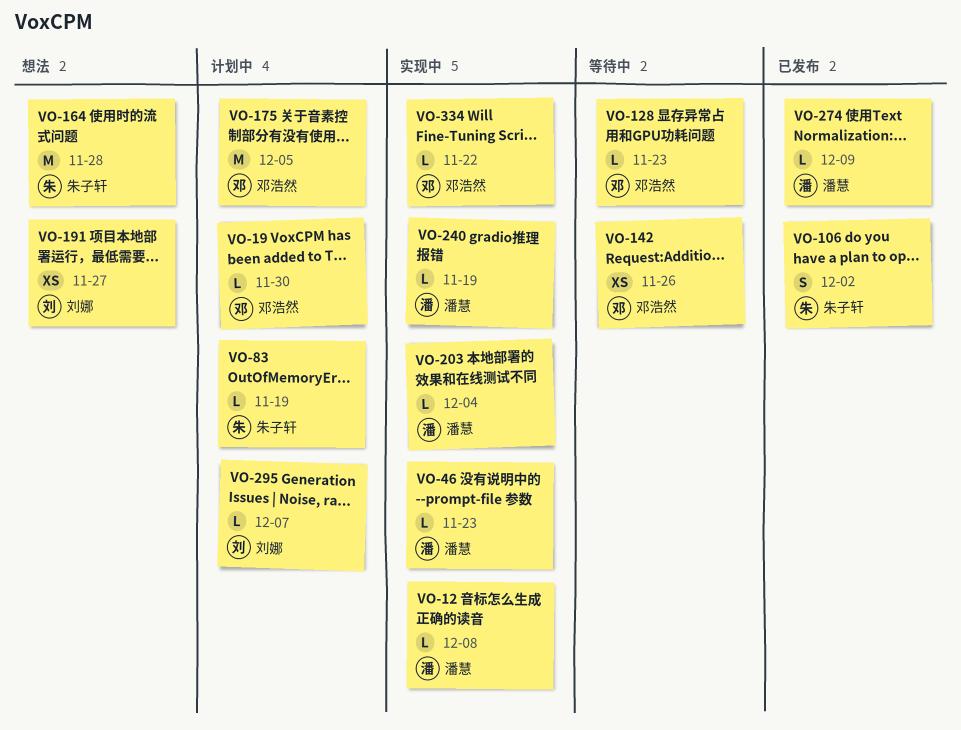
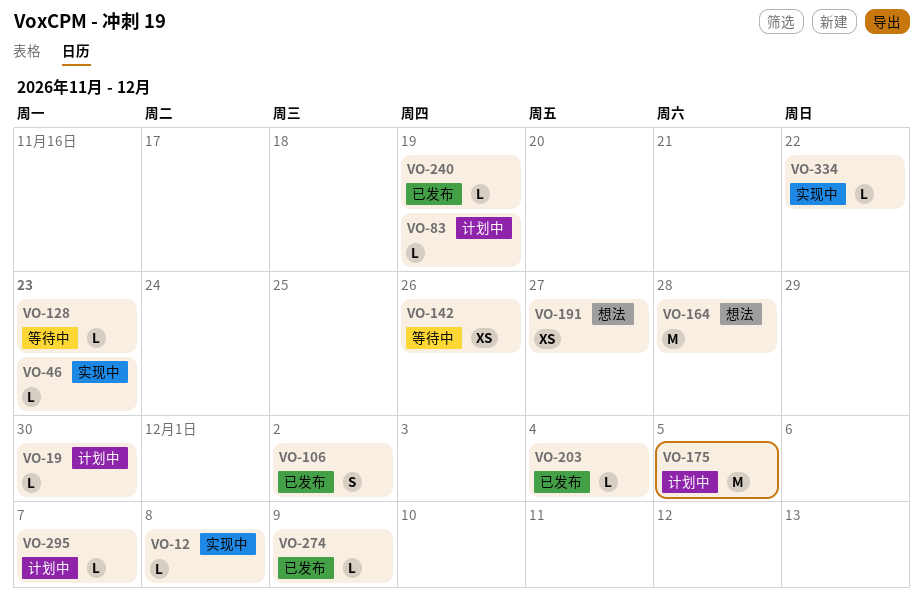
VO-203, status: 实现中 -> 已发布
VO-240, status: 实现中 -> 已发布

